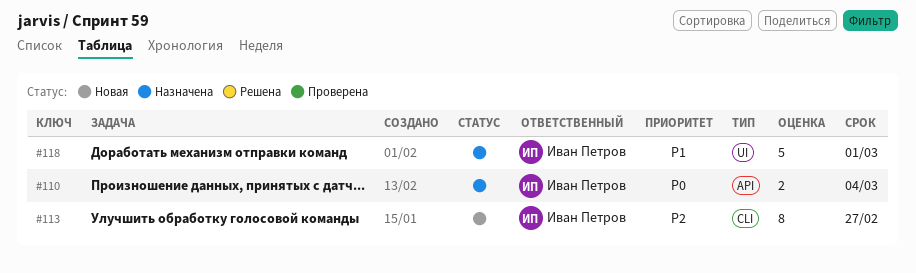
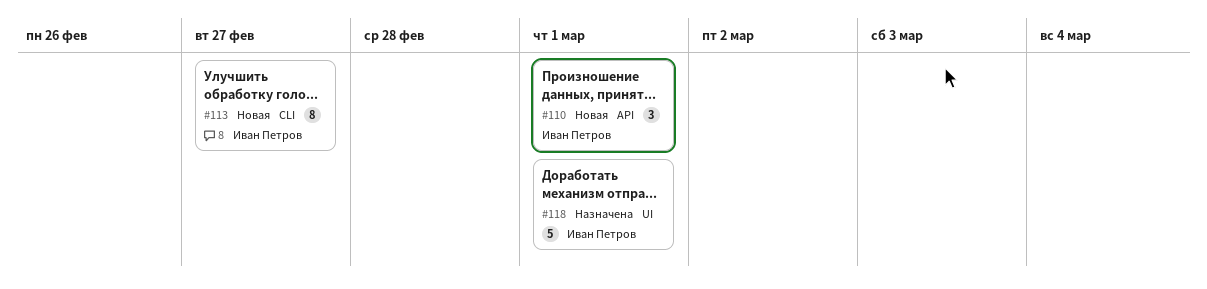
#110, status: Назначена -> Новая
#110, estimate: 2 -> 3
#110, due: Mar 4 -> Mar 1

